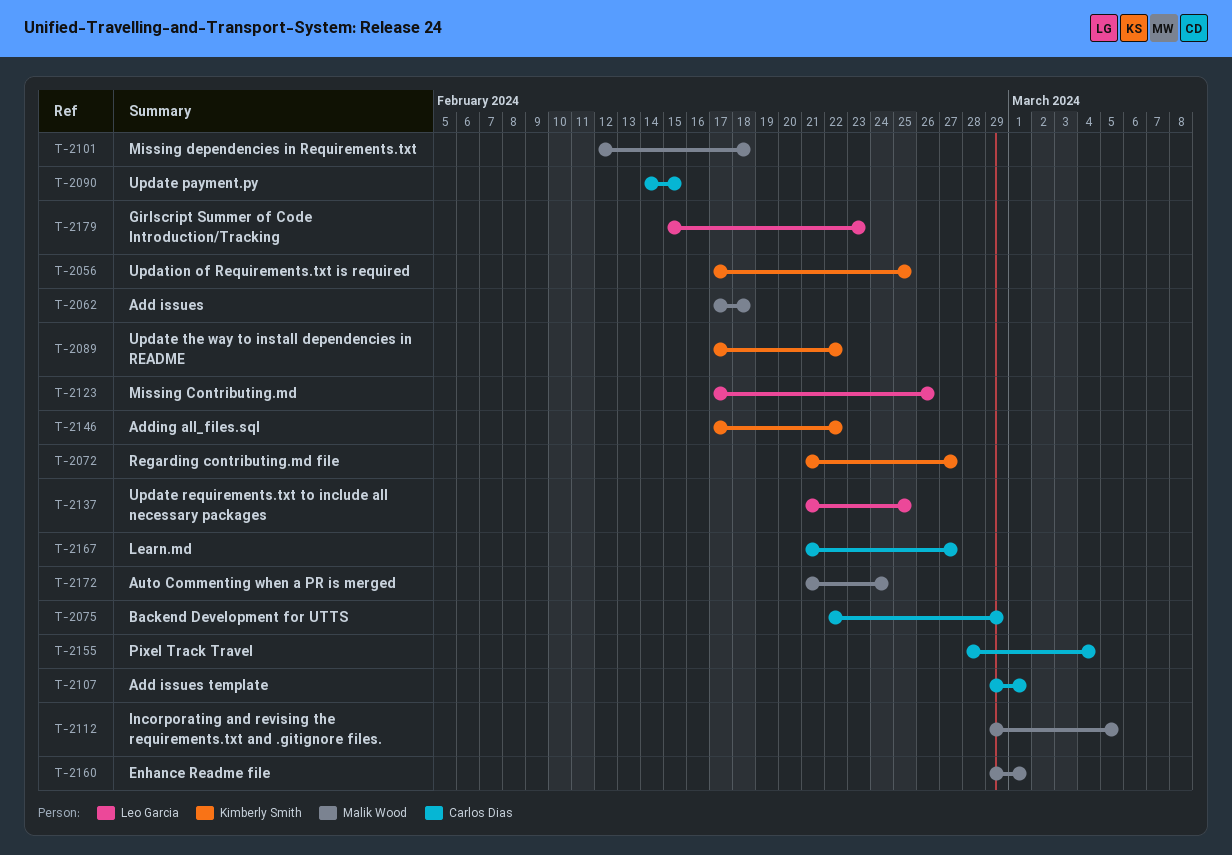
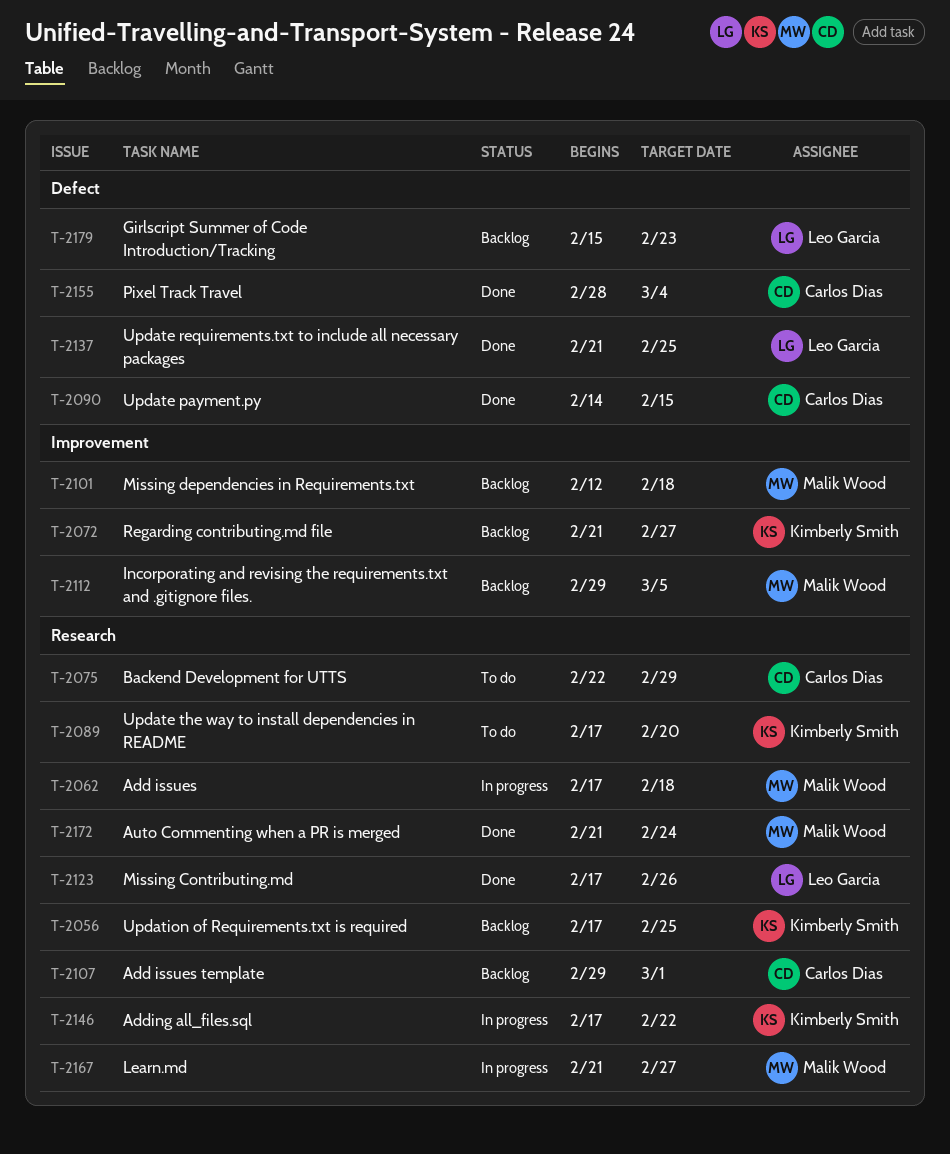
T-2089, due: Feb 22 -> Feb 20
T-2160: present -> none
T-2167, owner: Carlos Dias -> Malik Wood

